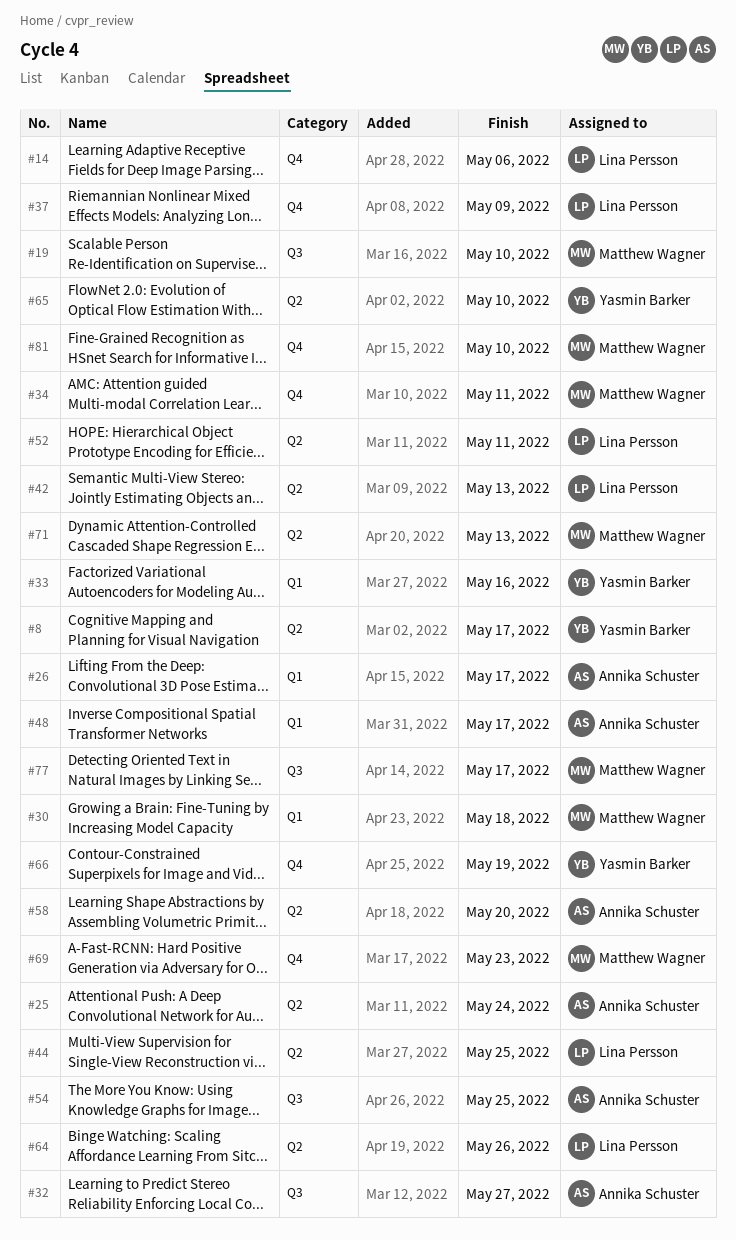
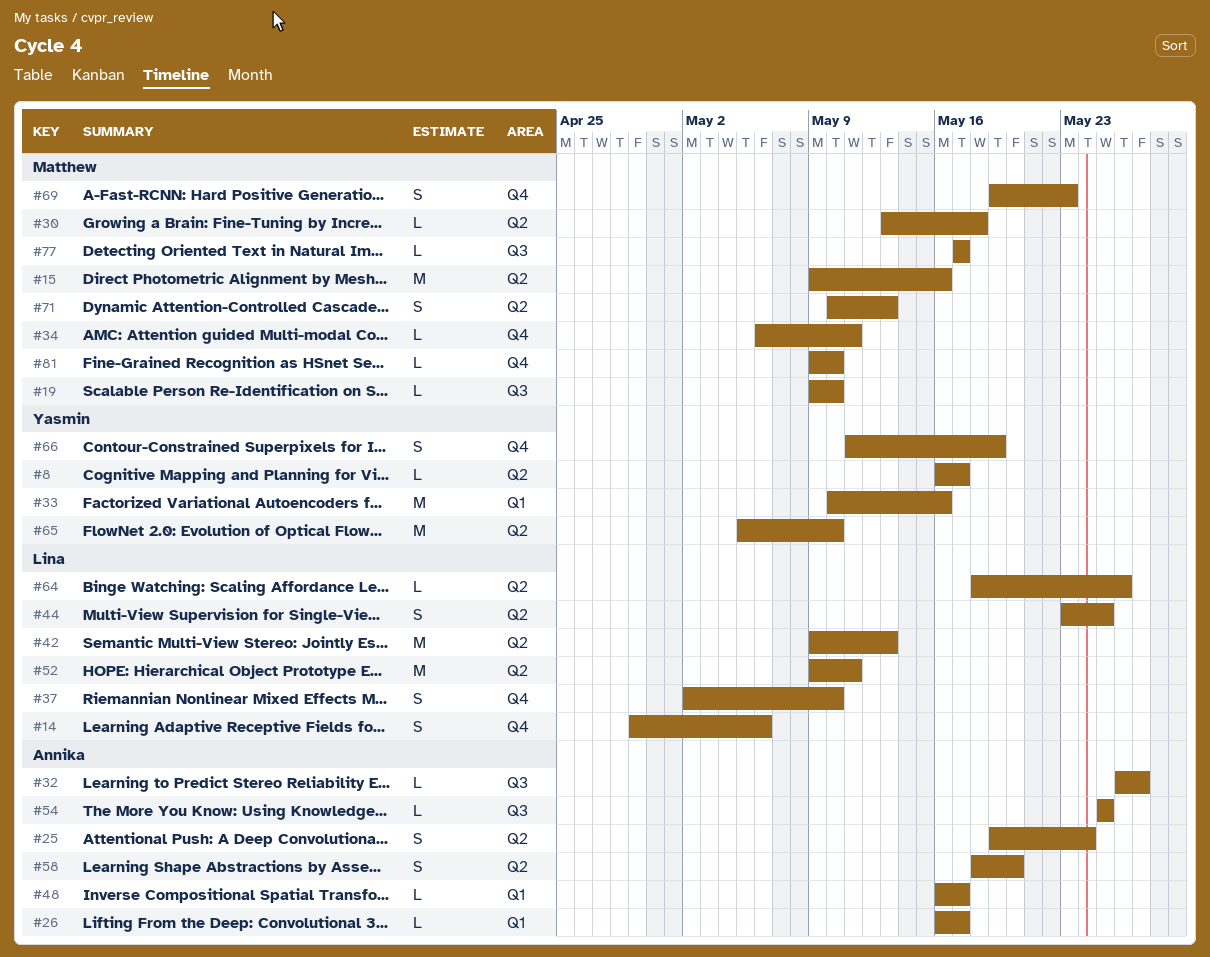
#15: none -> present
#30, label: Q1 -> Q2
#37, due: May 9 -> May 10

